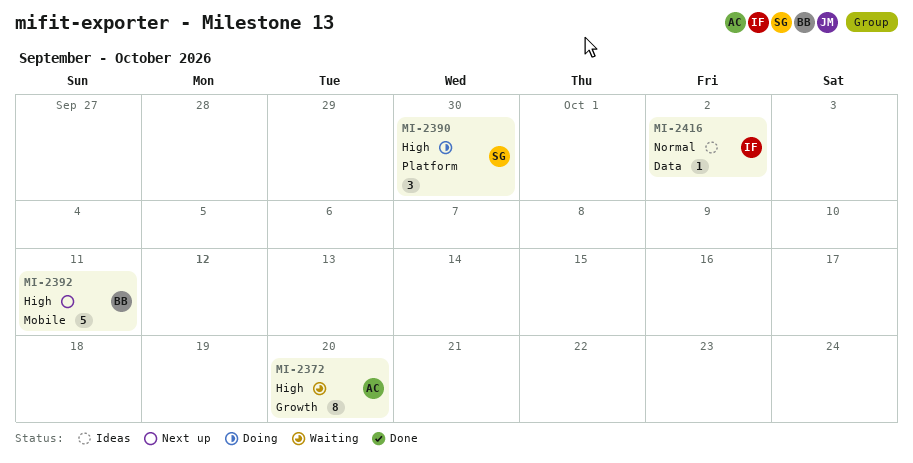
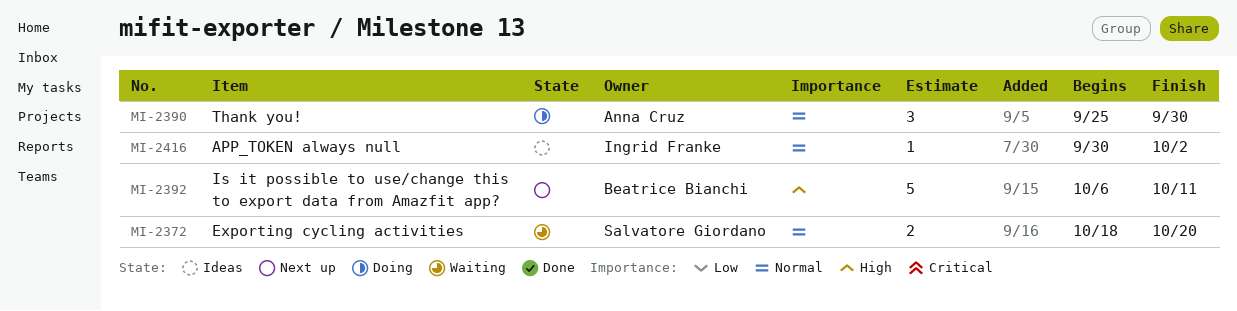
MI-2372, owner: Anna Cruz -> Salvatore Giordano
MI-2372, priority: High -> Normal
MI-2372, estimate: 8 -> 2
MI-2390, owner: Salvatore Giordano -> Anna Cruz
MI-2390, priority: High -> Normal

